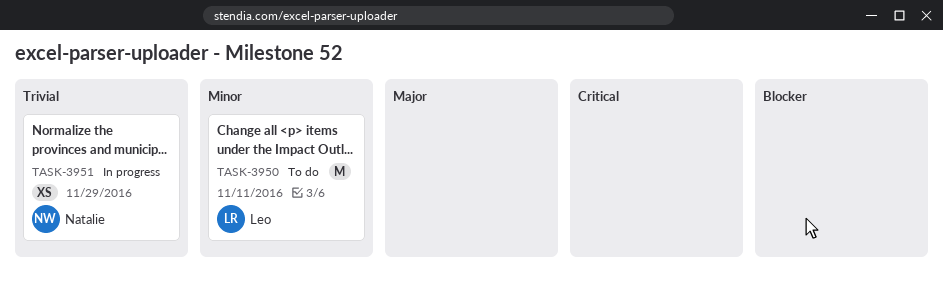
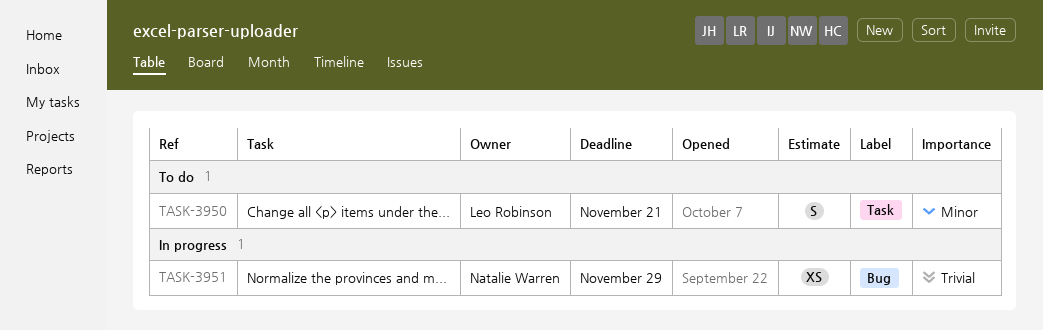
TASK-3950, estimate: M -> S
TASK-3950, due: Nov 11 -> Nov 21

